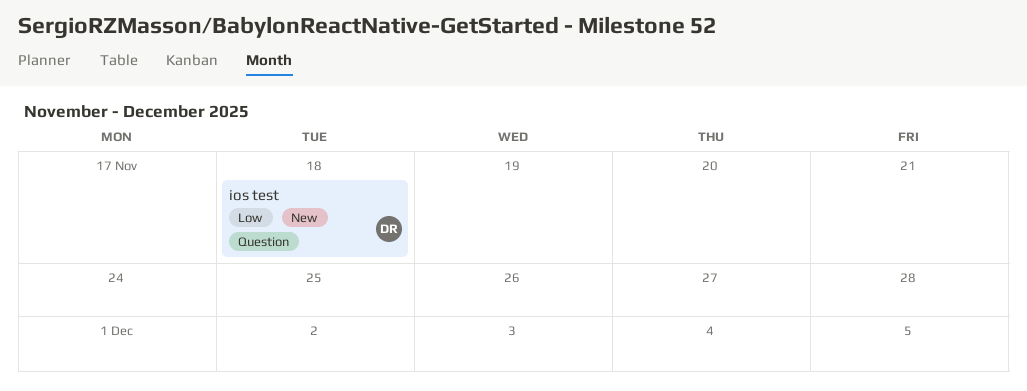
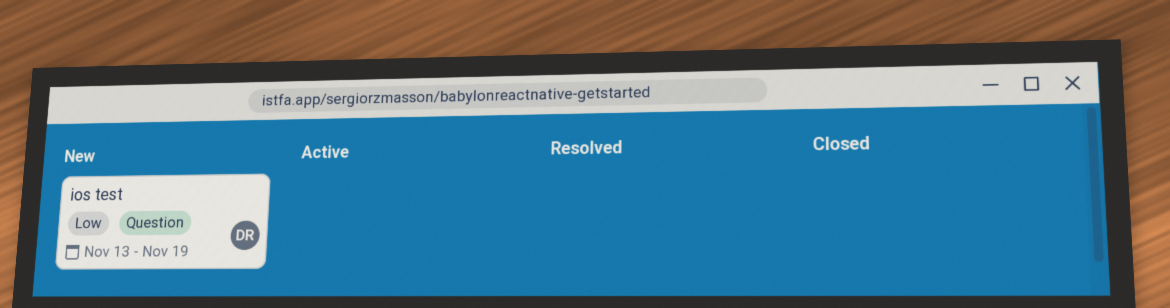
ios test, due: Nov 18 -> Nov 19

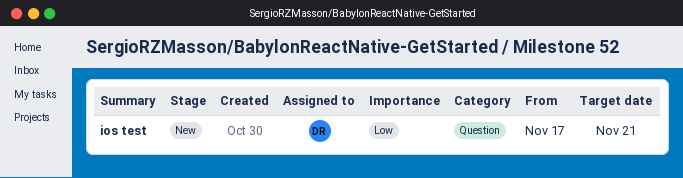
ios test, start: Nov 13 -> Nov 17
ios test, due: Nov 19 -> Nov 21

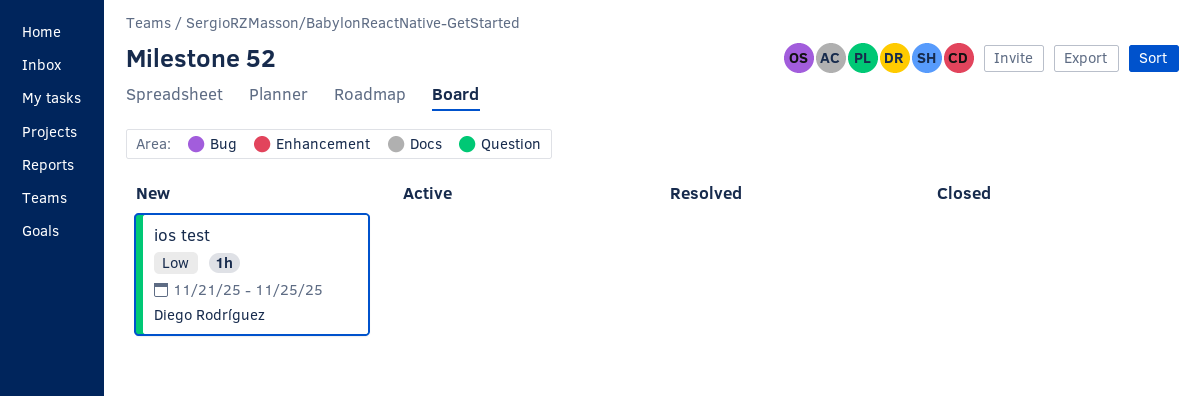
ios test, start: Nov 17 -> Nov 21
ios test, due: Nov 21 -> Nov 25

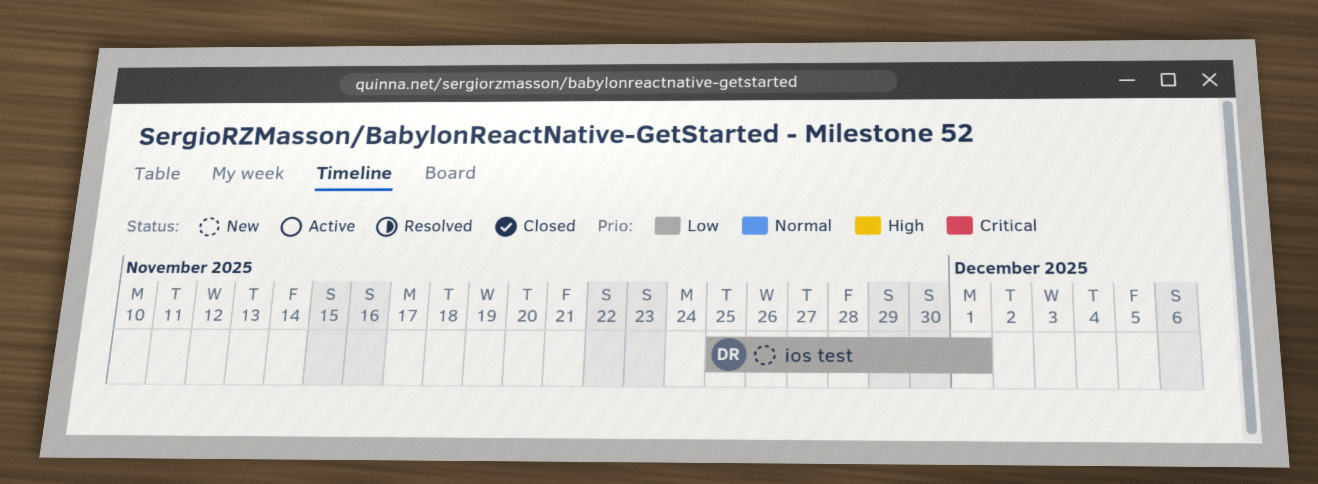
ios test, start: Nov 21 -> Nov 25
ios test, due: Nov 25 -> Dec 1

